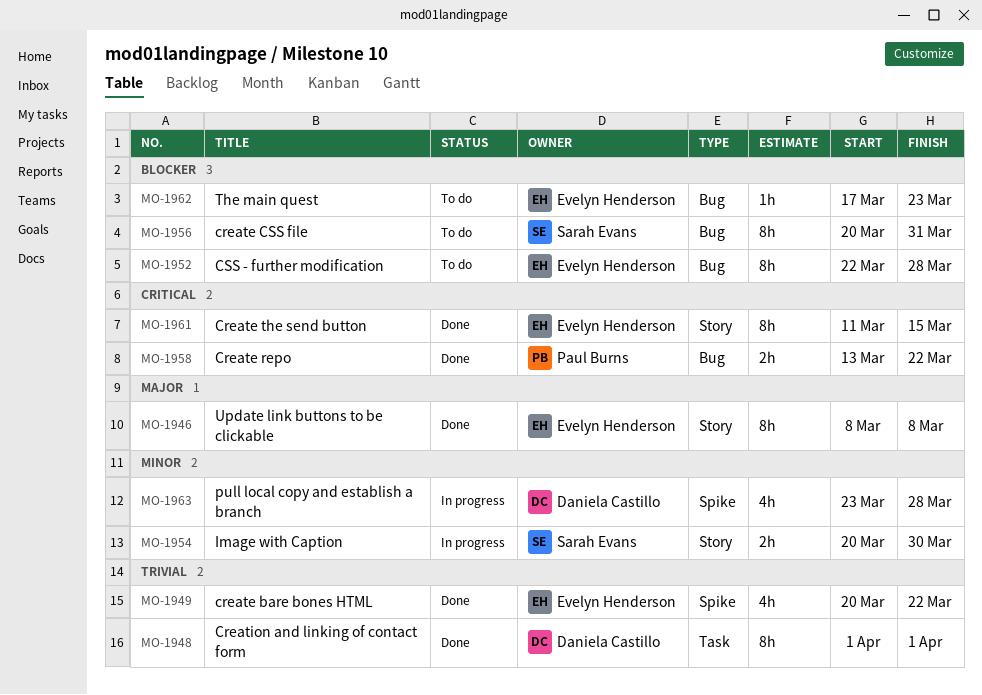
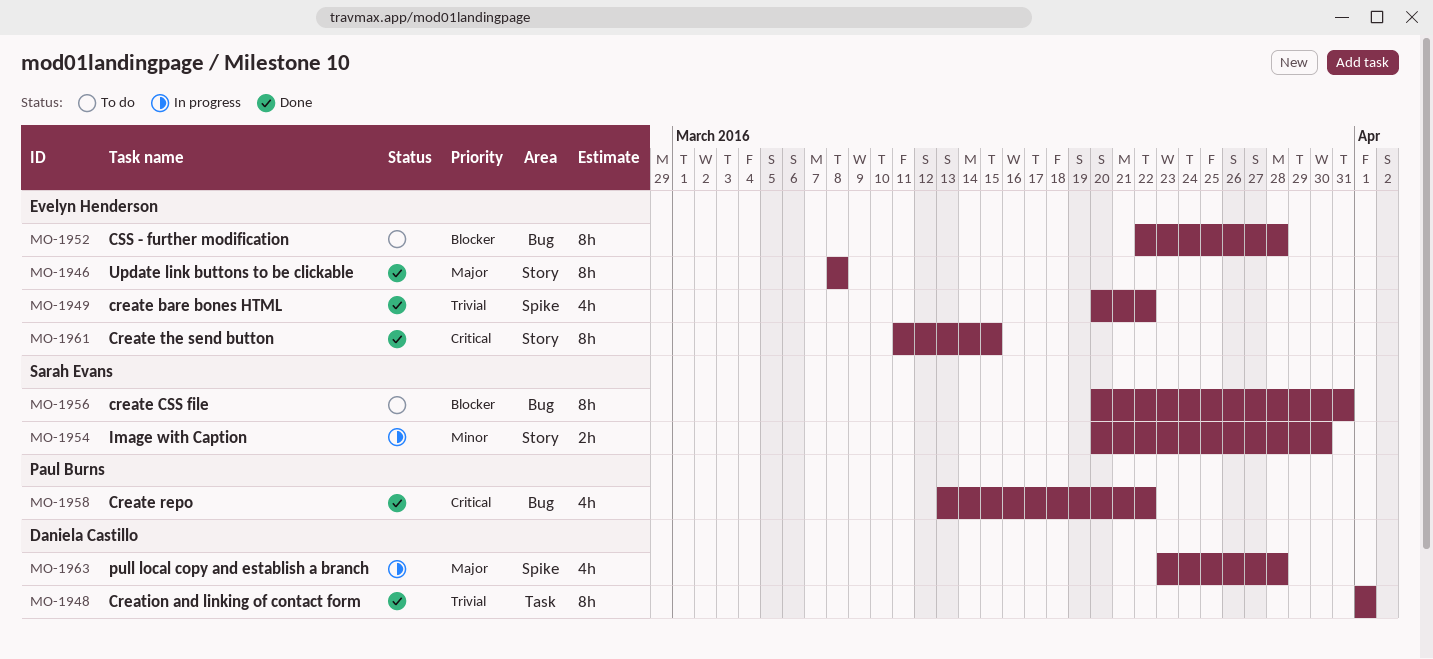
MO-1958, estimate: 2h -> 4h
MO-1962: present -> none
MO-1963, priority: Minor -> Major

